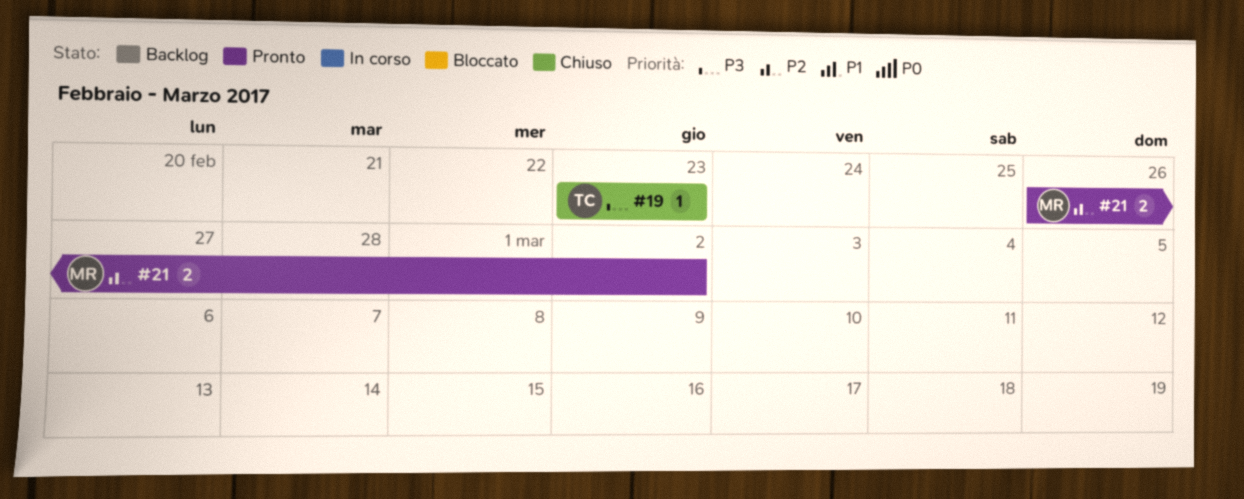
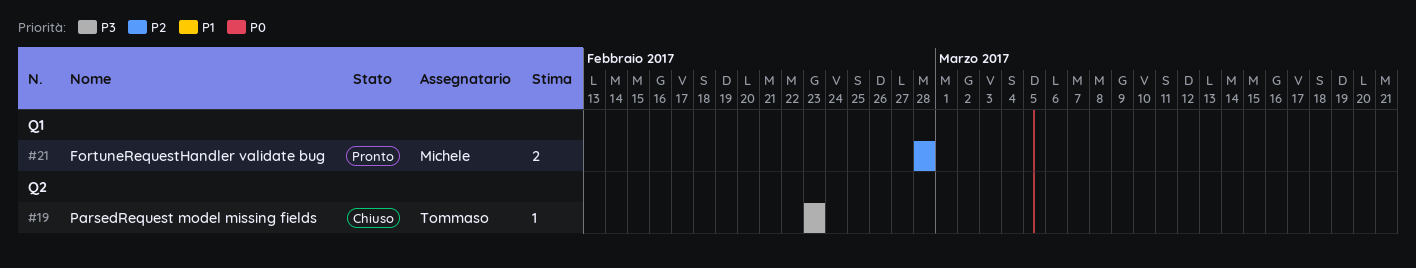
#21, start: Feb 26 -> Feb 28
#21, due: Mar 2 -> Feb 28

